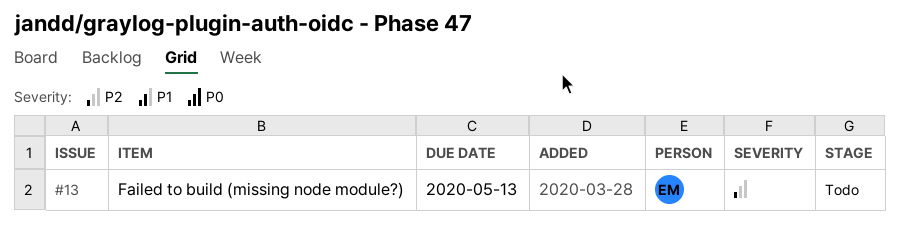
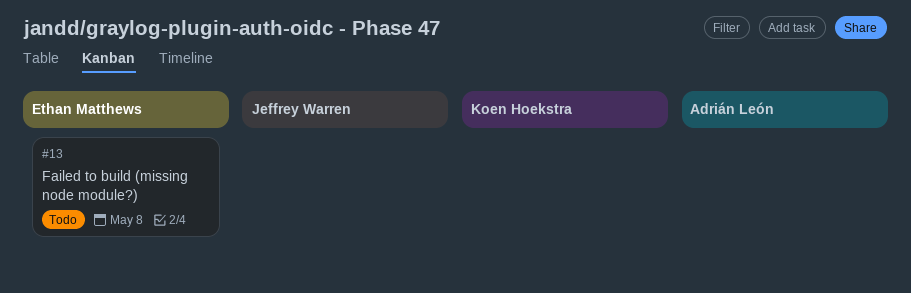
#13, due: May 13 -> May 8

